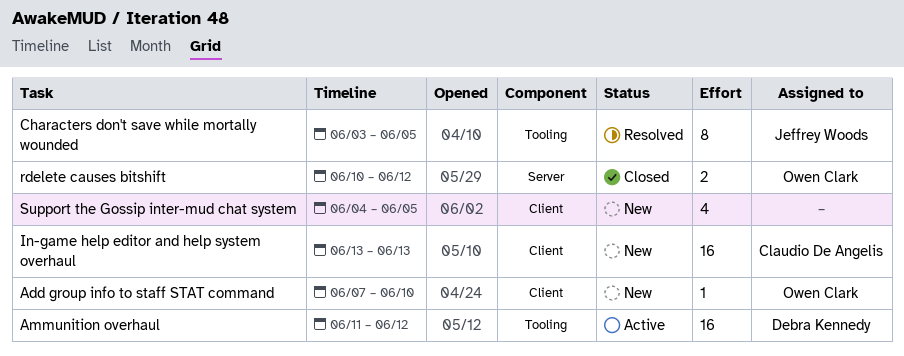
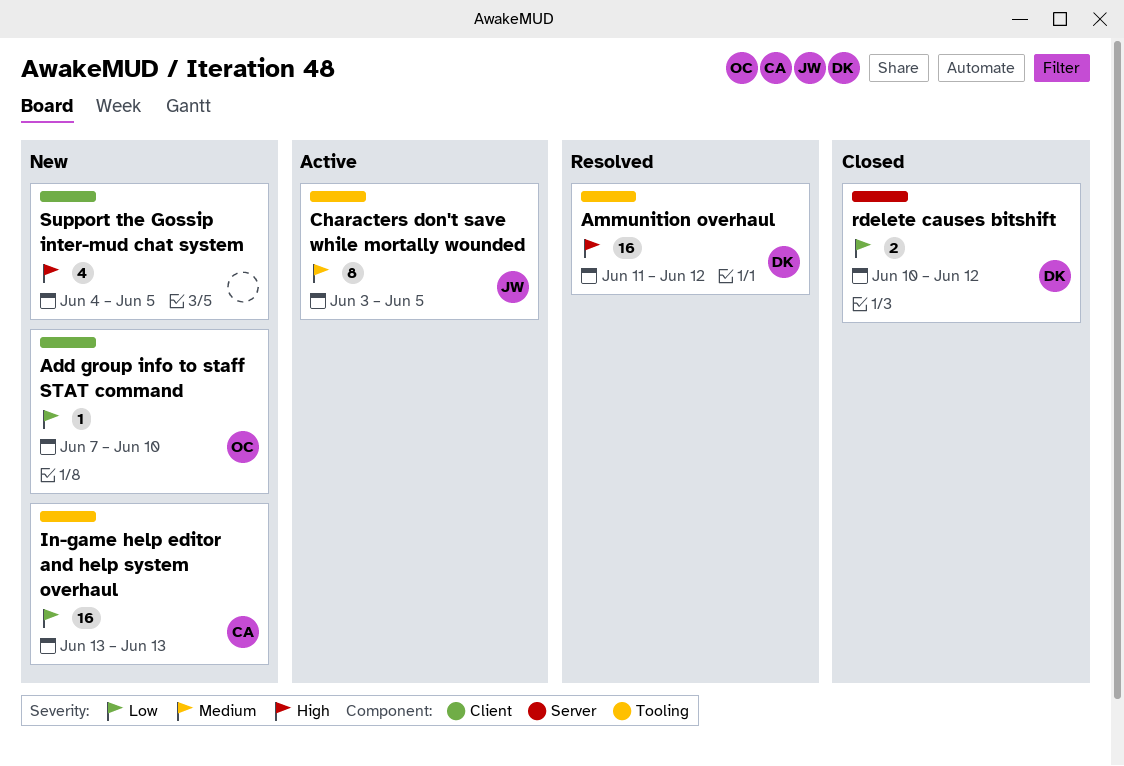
Ammunition overhaul, status: Active -> Resolved
Characters don't save while mortally wounded, status: Resolved -> Active
In-game help editor and help system overhaul, label: Client -> Tooling
rdelete causes bitshift, owner: Owen Clark -> Debra Kennedy

